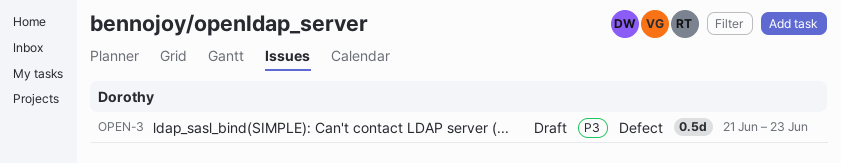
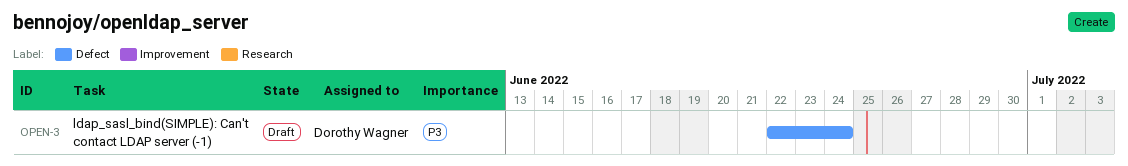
OPEN-3, start: Jun 21 -> Jun 22
OPEN-3, due: Jun 23 -> Jun 24

